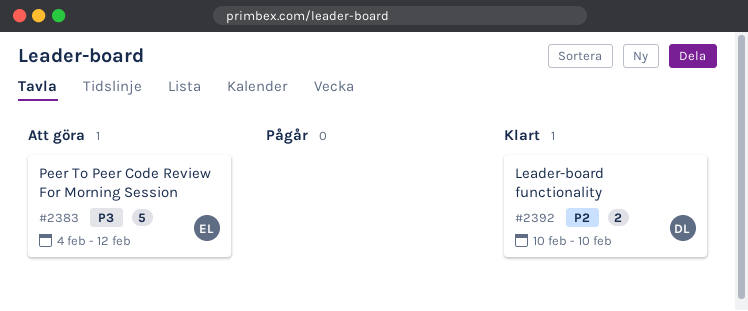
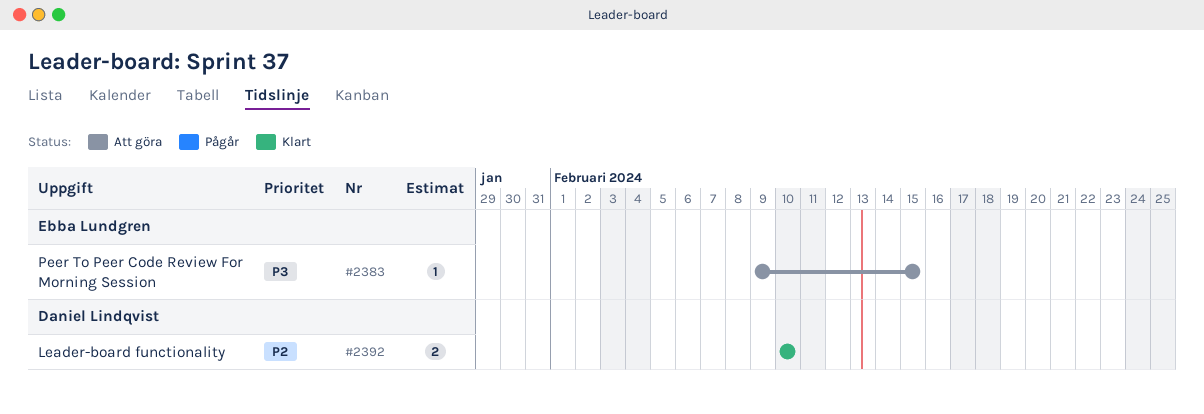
#2383, estimate: 5 -> 1
#2383, start: Feb 4 -> Feb 9
#2383, due: Feb 12 -> Feb 15

